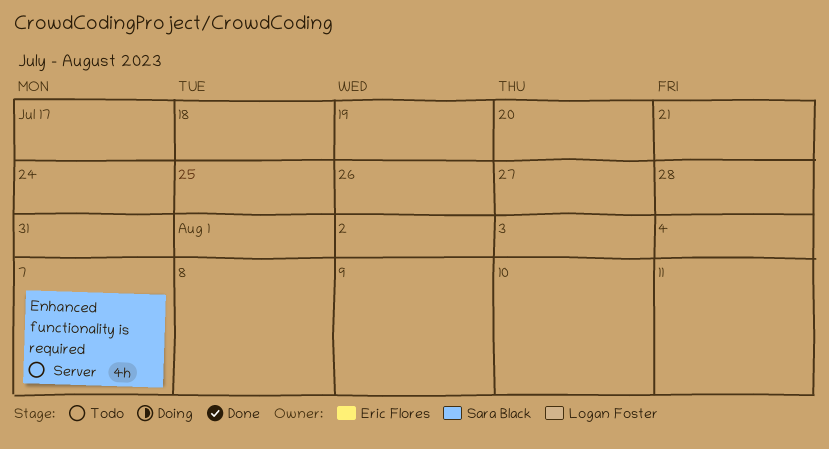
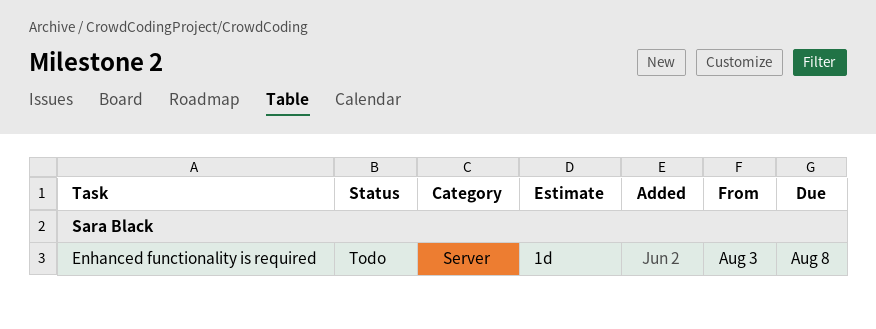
Enhanced functionality is required, estimate: 4h -> 1d
Enhanced functionality is required, due: Aug 7 -> Aug 8

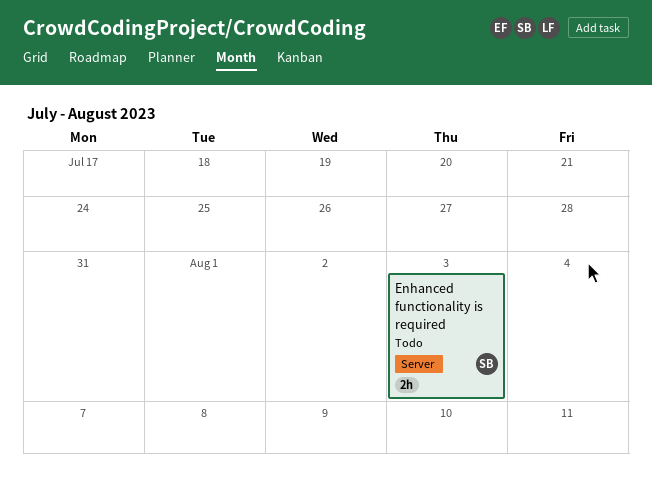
Enhanced functionality is required, estimate: 1d -> 2h
Enhanced functionality is required, due: Aug 8 -> Aug 3

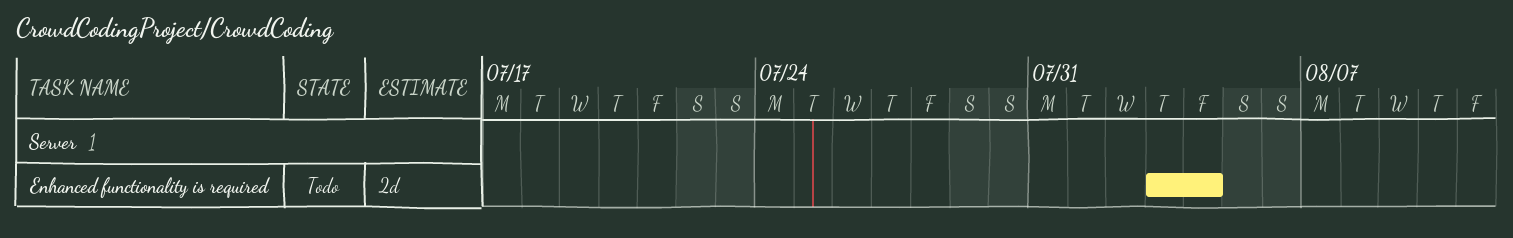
Enhanced functionality is required, estimate: 2h -> 2d
Enhanced functionality is required, due: Aug 3 -> Aug 4

